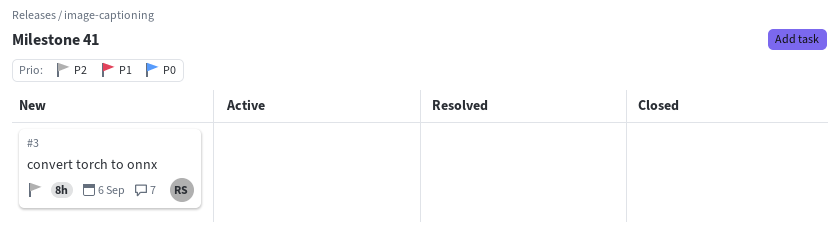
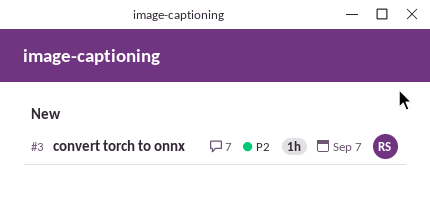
#3, estimate: 8h -> 1h
#3, due: Sep 6 -> Sep 7

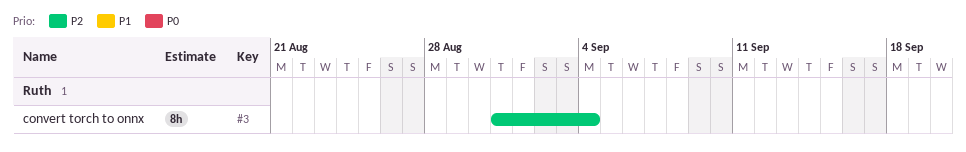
#3, estimate: 1h -> 8h
#3, due: Sep 7 -> Sep 4

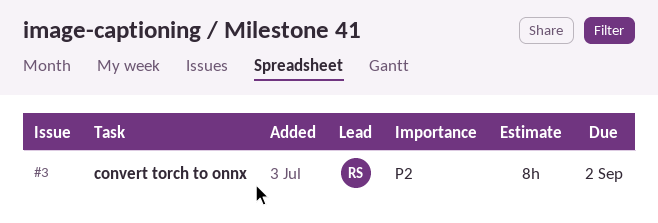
#3, due: Sep 4 -> Sep 2

